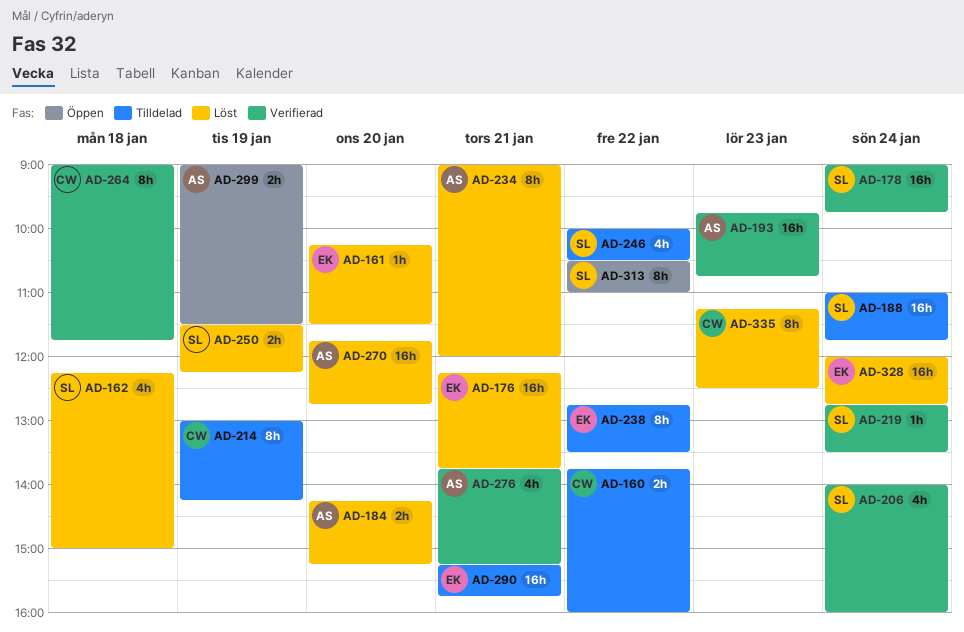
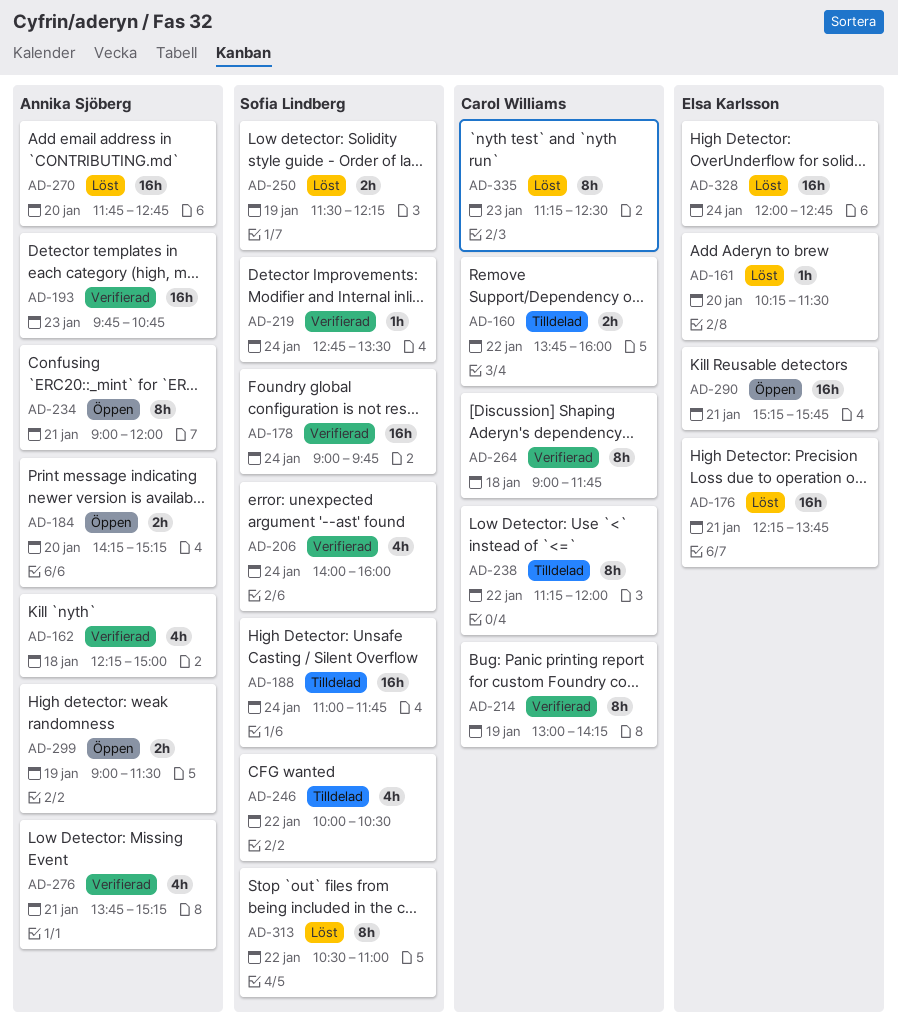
AD-162, status: Löst -> Verifierad
AD-162, owner: Sofia Lindberg -> Annika Sjöberg
AD-184, status: Löst -> Öppen
AD-214, status: Tilldelad -> Verifierad
AD-234, status: Löst -> Öppen
AD-238, owner: Elsa Karlsson -> Carol Williams
AD-238, begins: 12:45 -> 11:15
AD-238, ends: 13:30 -> 12:00
AD-290, status: Tilldelad -> Öppen
AD-313, status: Öppen -> Löst

